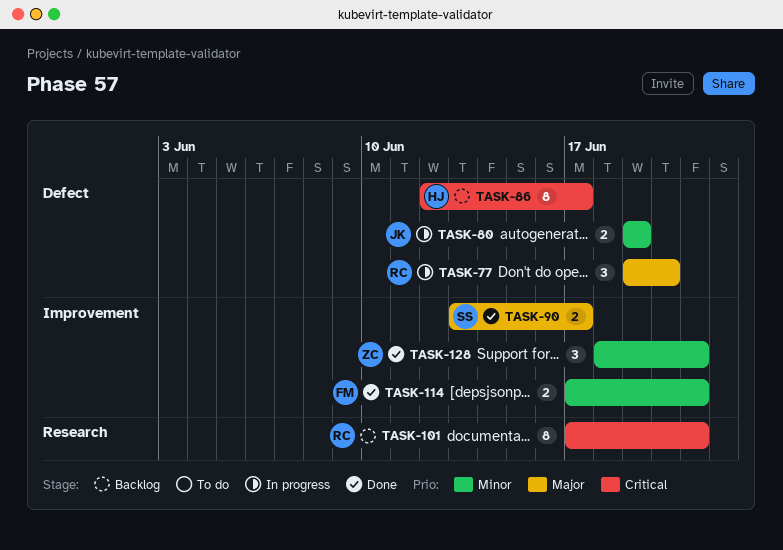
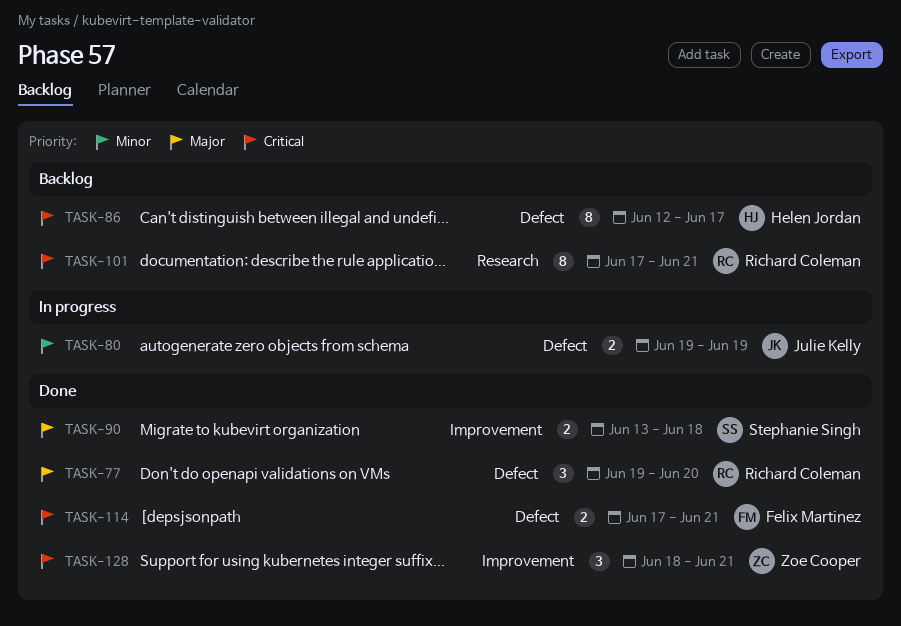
TASK-77, status: In progress -> Done
TASK-90, due: Jun 17 -> Jun 18
TASK-114, priority: Minor -> Critical
TASK-114, label: Improvement -> Defect
TASK-128, priority: Minor -> Critical

